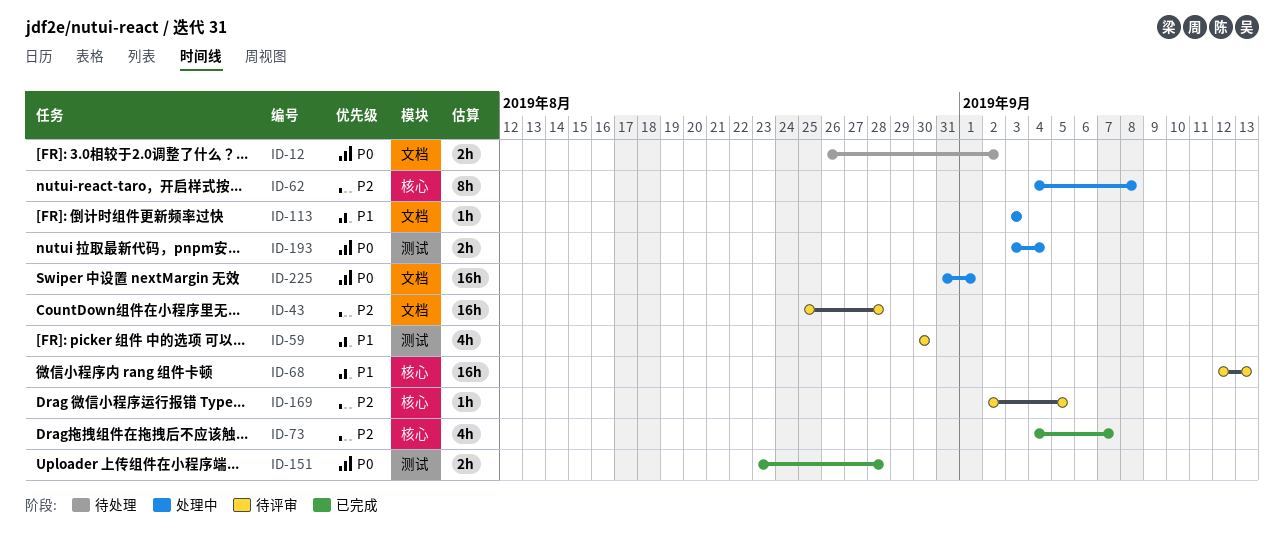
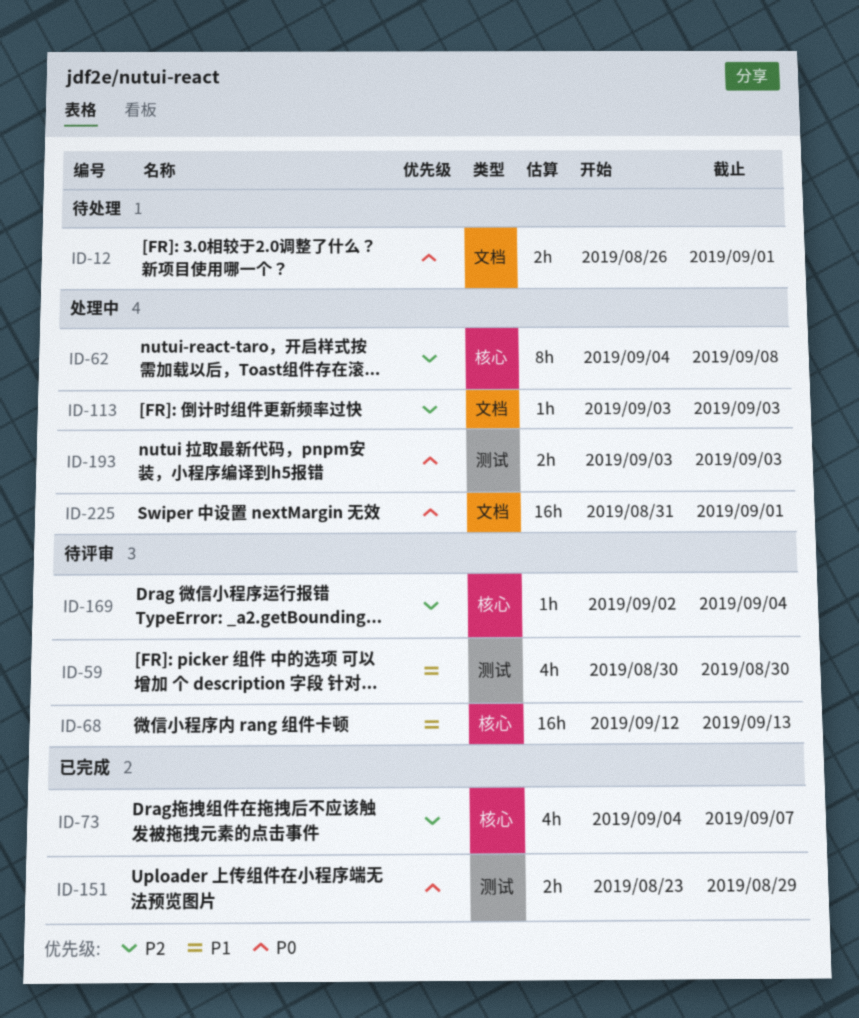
ID-12, due: Sep 2 -> Sep 1
ID-43: present -> none
ID-113, priority: P1 -> P2
ID-151, due: Aug 28 -> Aug 29
ID-169, due: Sep 5 -> Sep 4
ID-193, due: Sep 4 -> Sep 3

